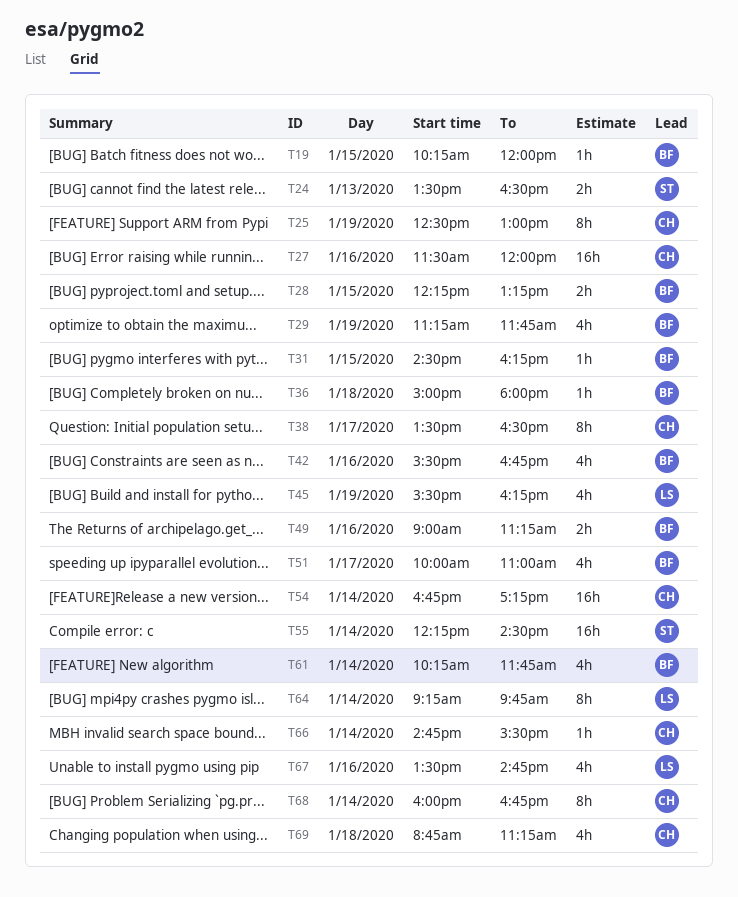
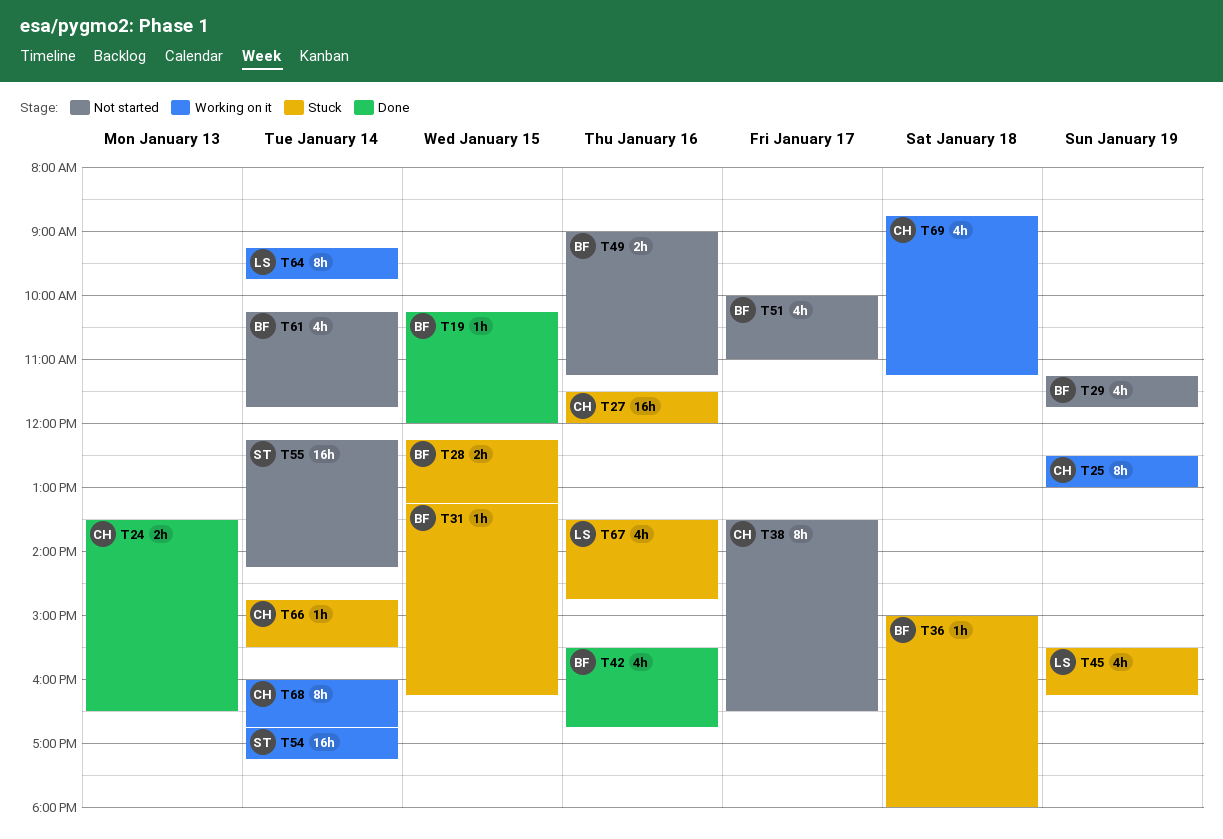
T24, owner: ST -> CH
T31, begins: 14:30 -> 13:15
T54, owner: CH -> ST
T55, ends: 14:30 -> 14:15

